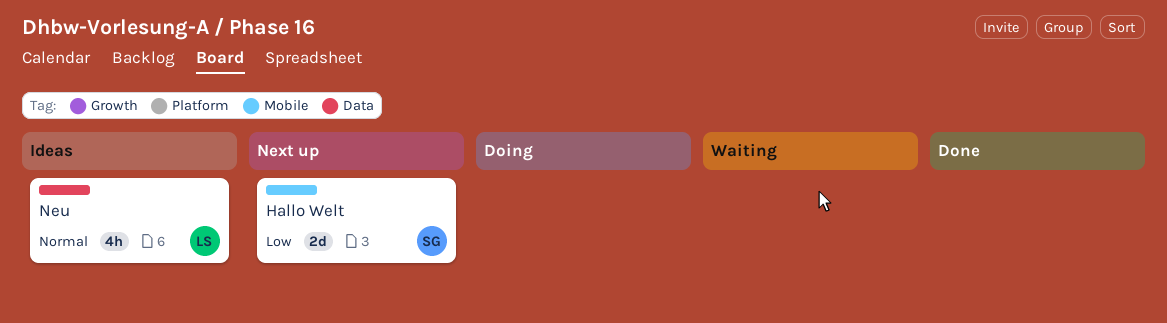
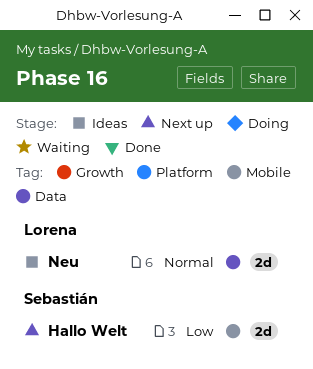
Neu, estimate: 4h -> 2d

